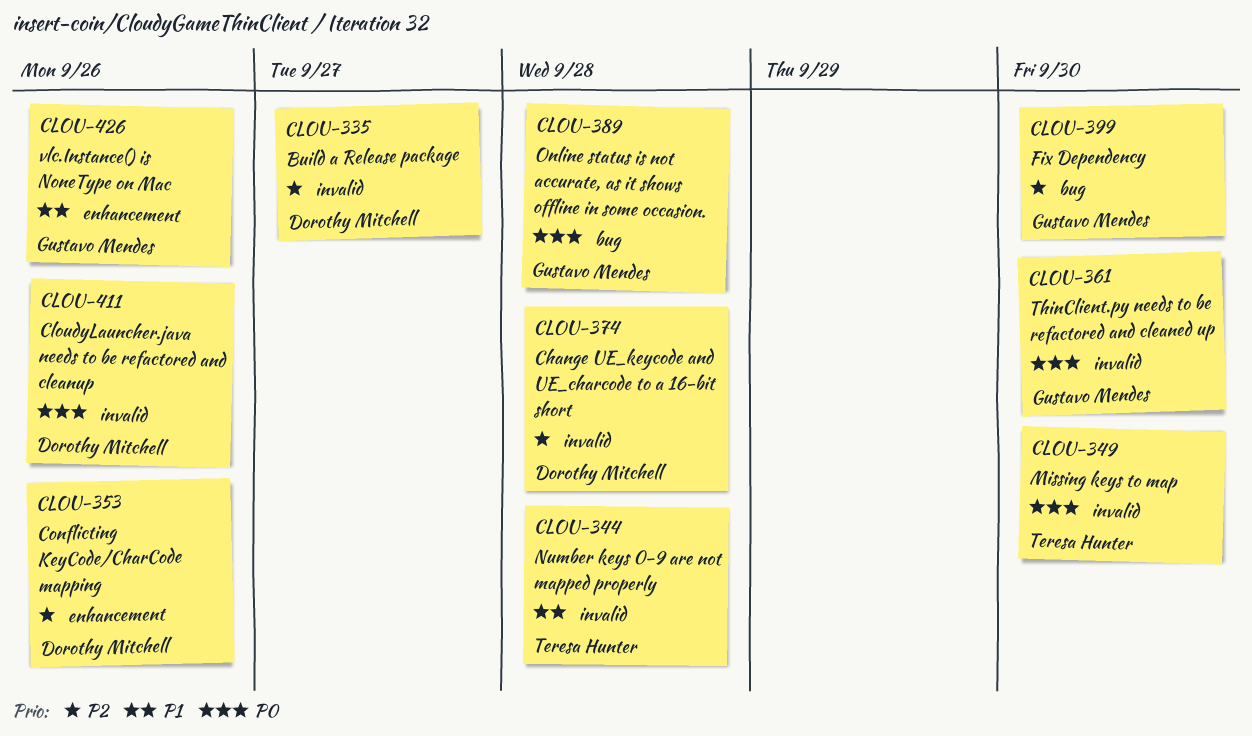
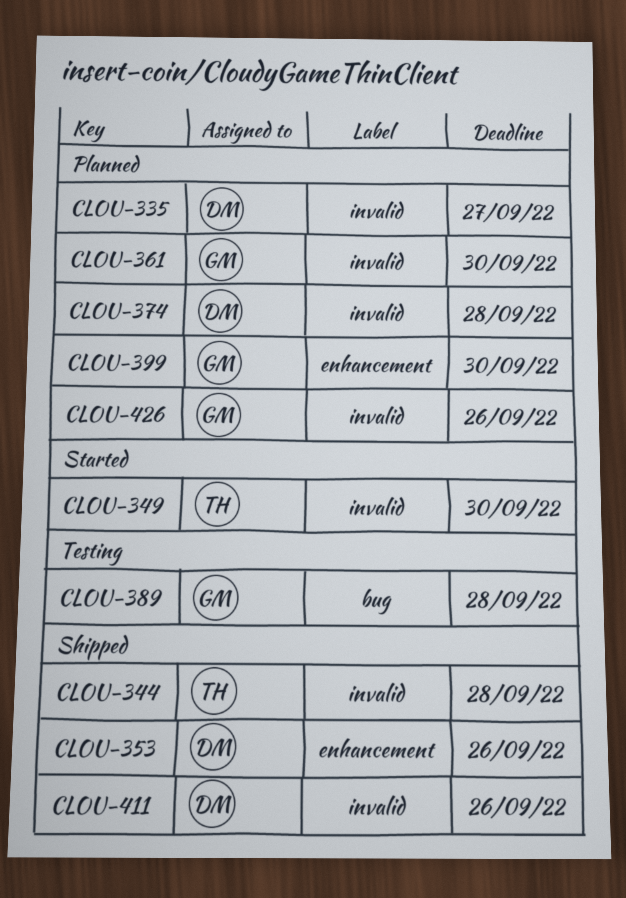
CLOU-399, label: bug -> enhancement
CLOU-426, label: enhancement -> invalid

